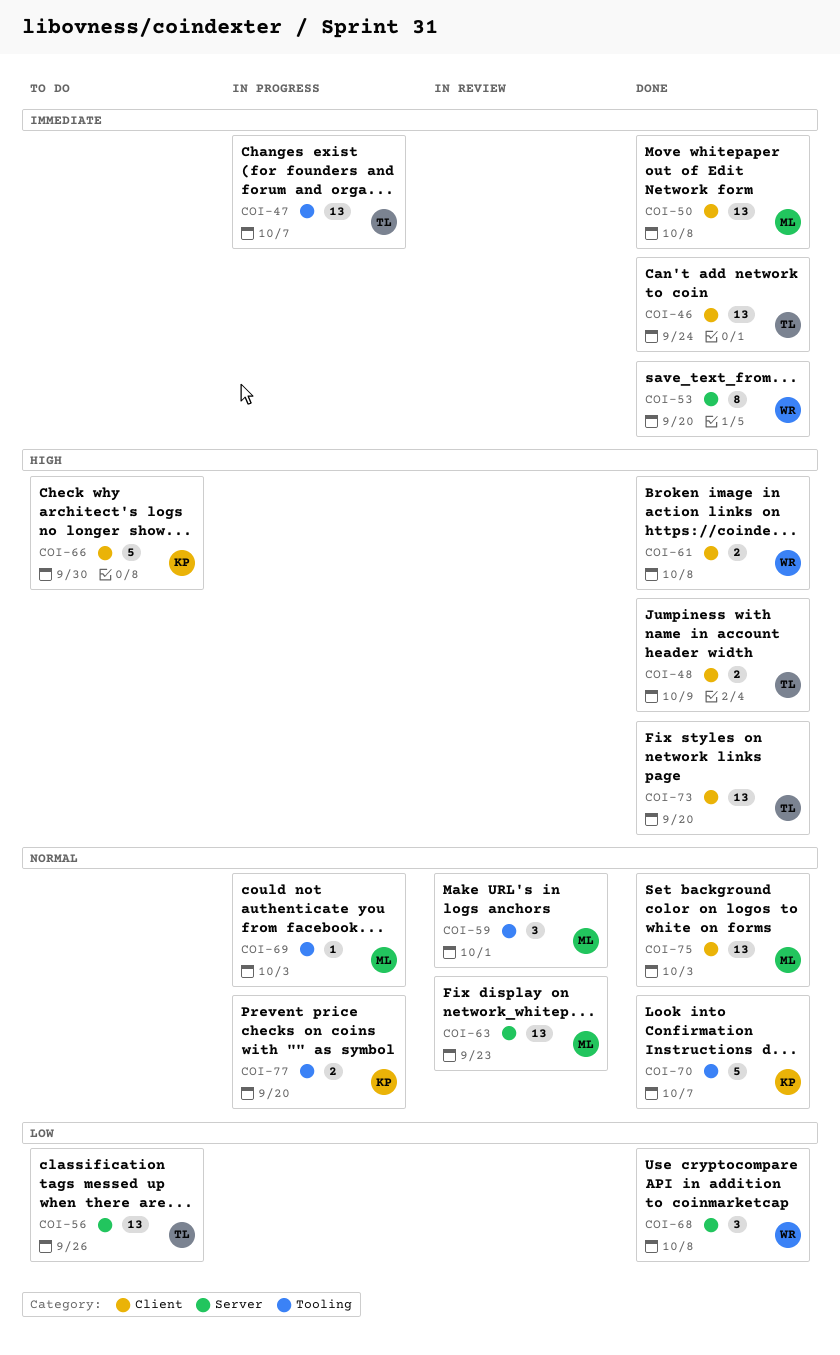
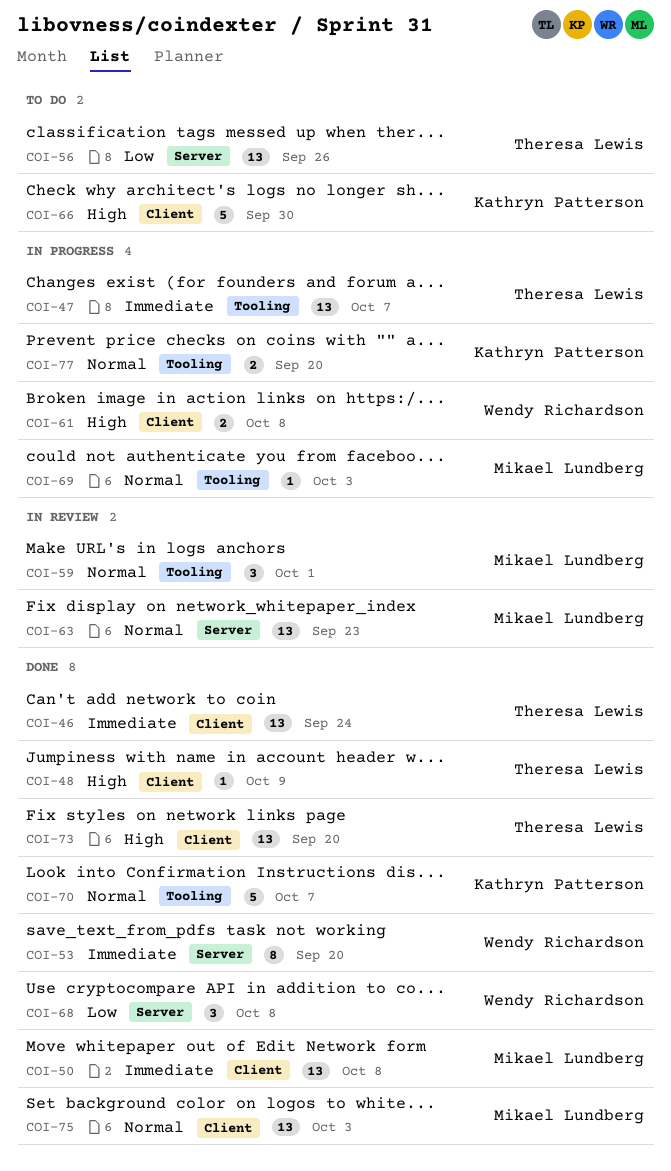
COI-48, estimate: 2 -> 1
COI-61, status: Done -> In progress

